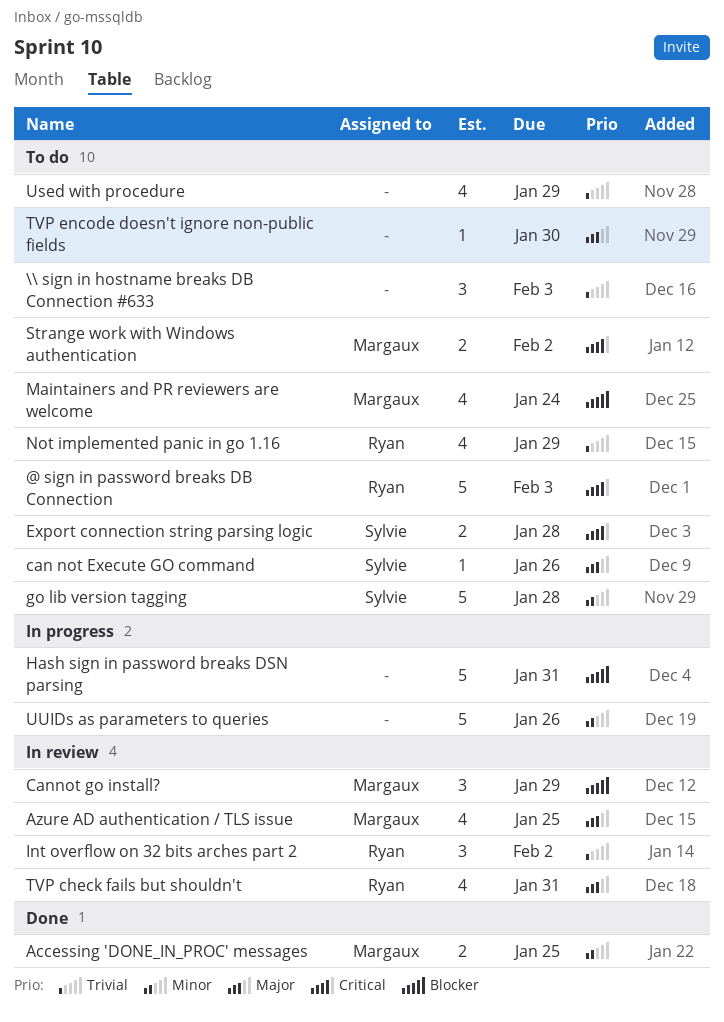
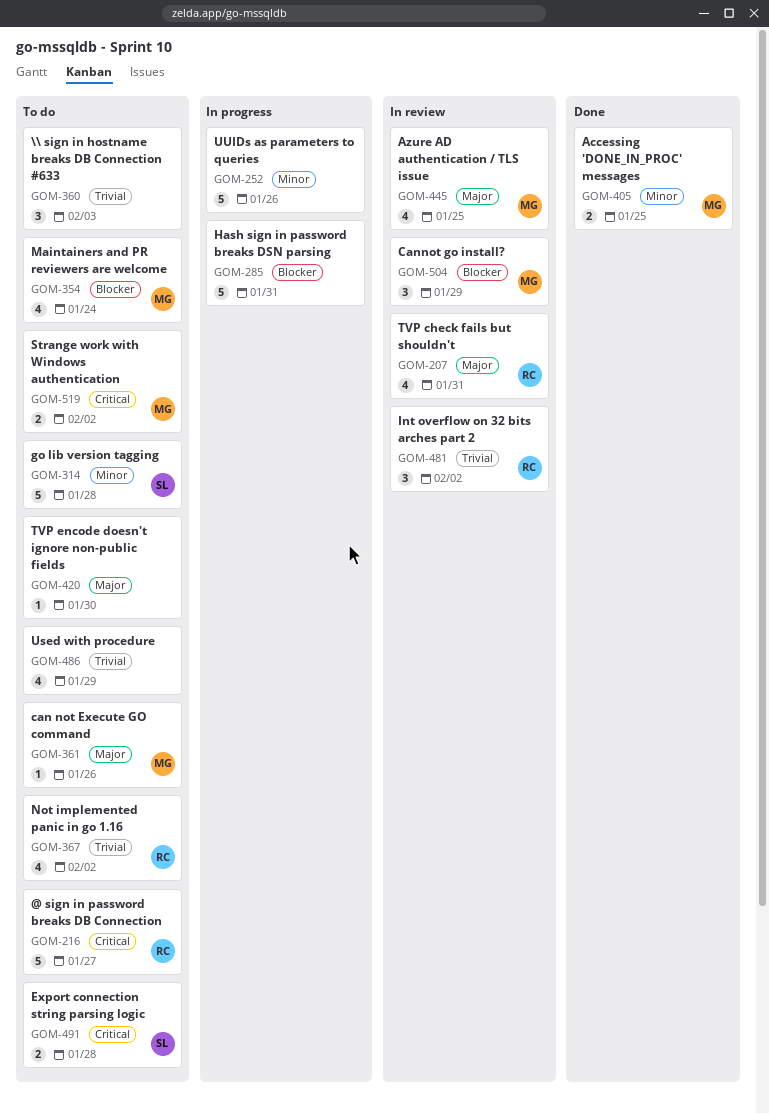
@ sign in password breaks DB Connection, due: Feb 3 -> Jan 27
can not Execute GO command, owner: Sylvie -> Margaux
Not implemented panic in go 1.16, due: Jan 29 -> Feb 2

